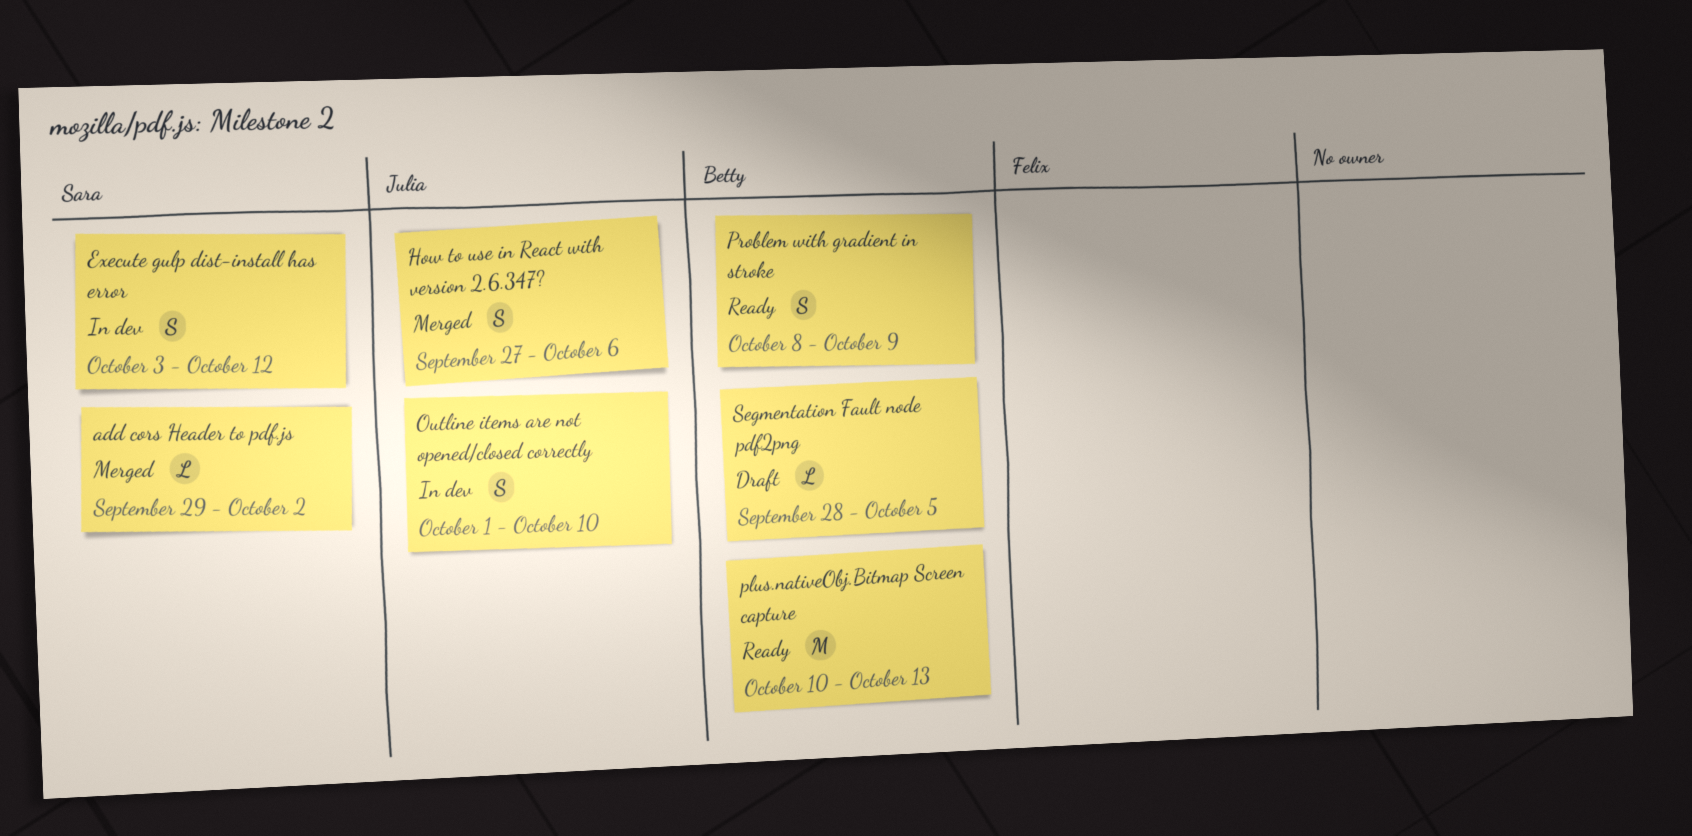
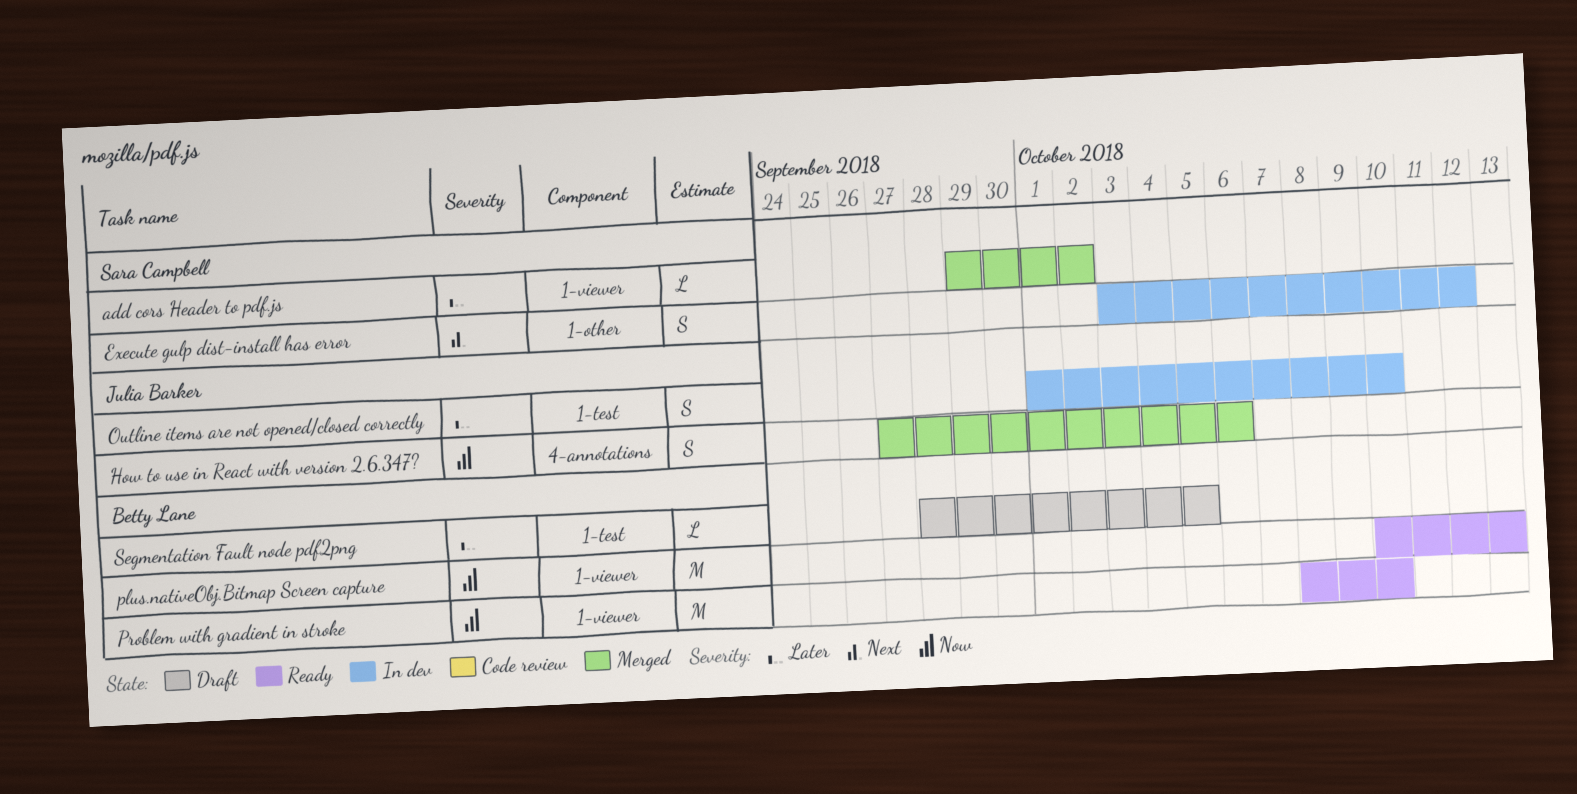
Problem with gradient in stroke, estimate: S -> M
Problem with gradient in stroke, due: Oct 9 -> Oct 10

